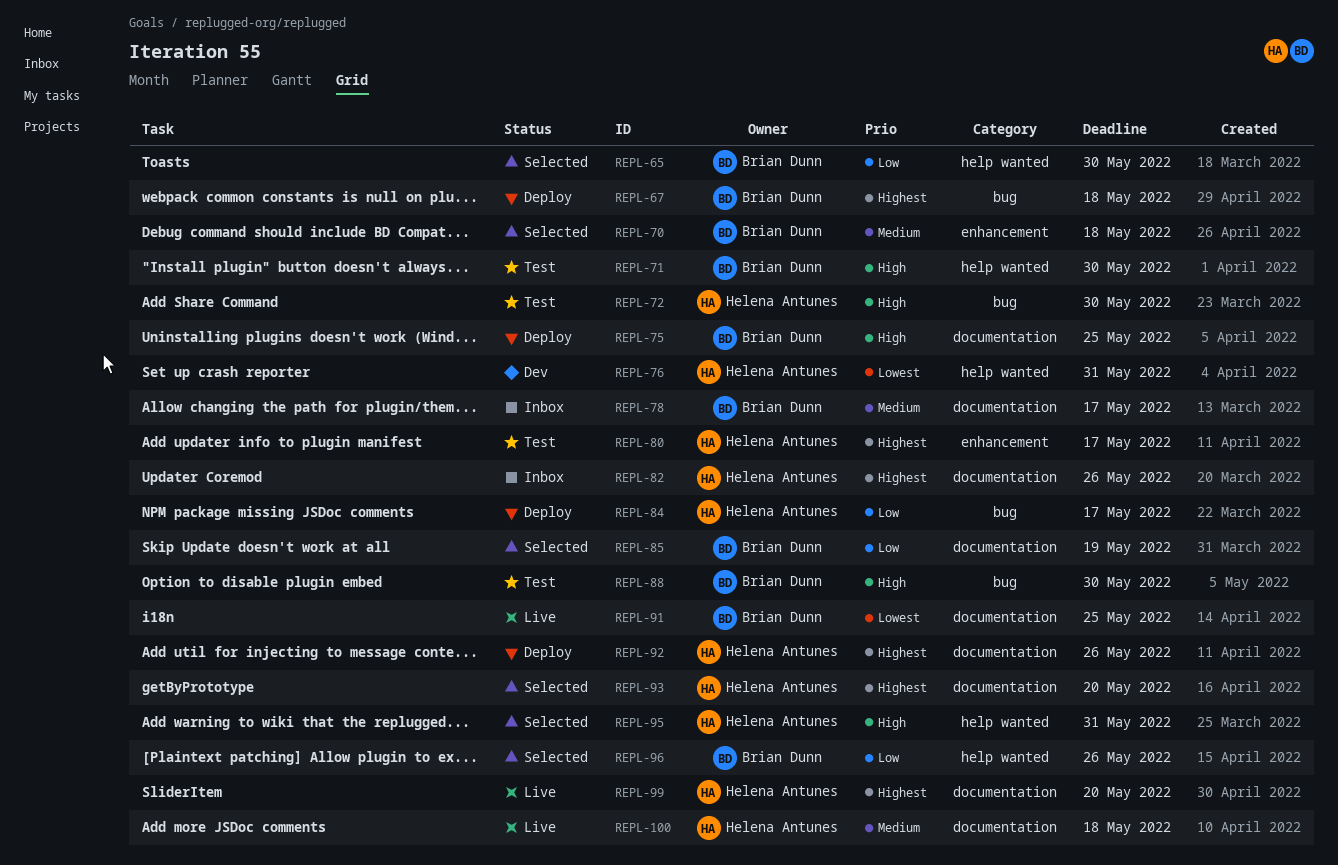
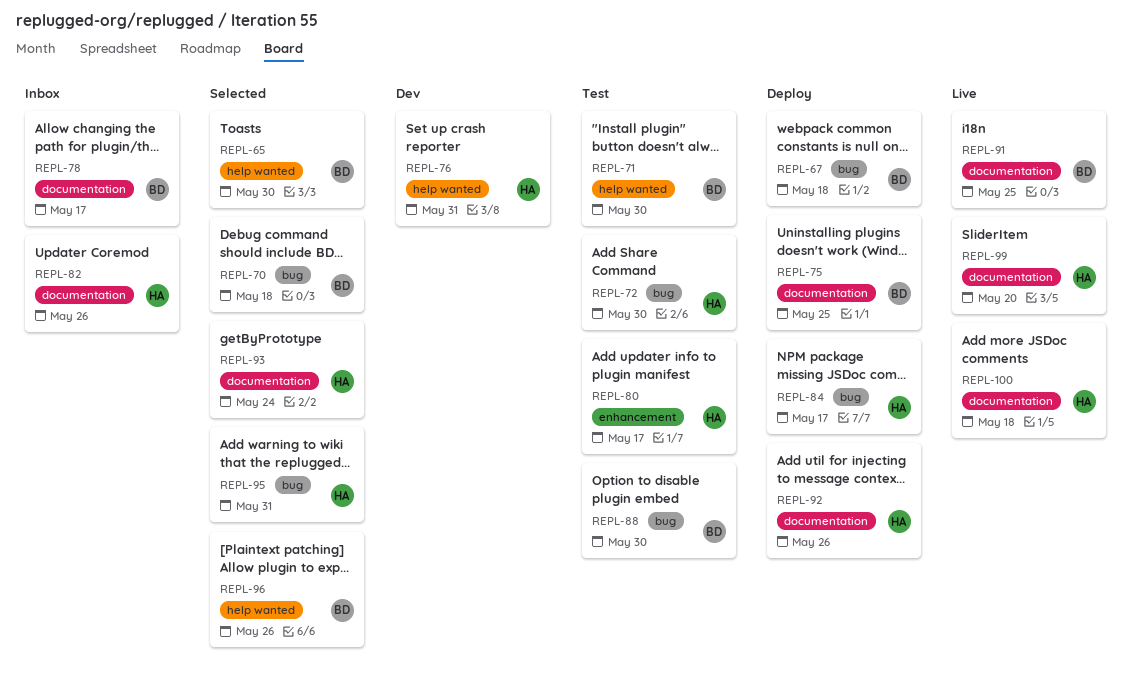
REPL-70, label: enhancement -> bug
REPL-85: present -> none
REPL-93, due: May 20 -> May 24
REPL-95, label: help wanted -> bug

